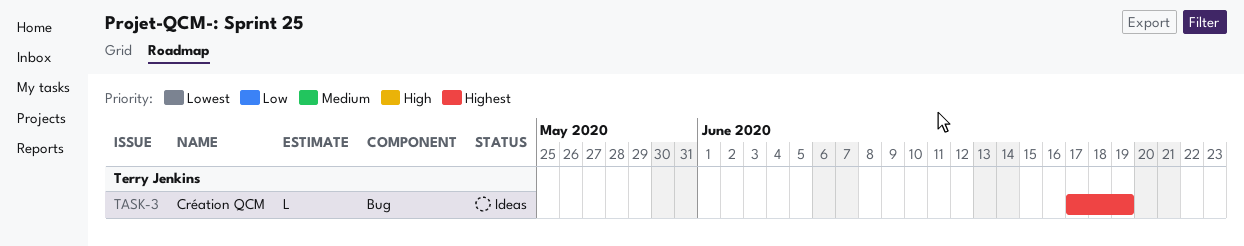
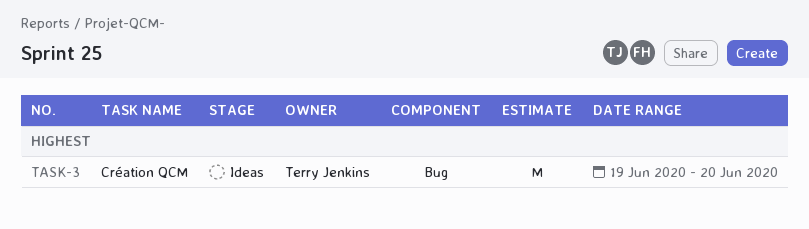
TASK-3, estimate: L -> M
TASK-3, start: Jun 17 -> Jun 19
TASK-3, due: Jun 19 -> Jun 20

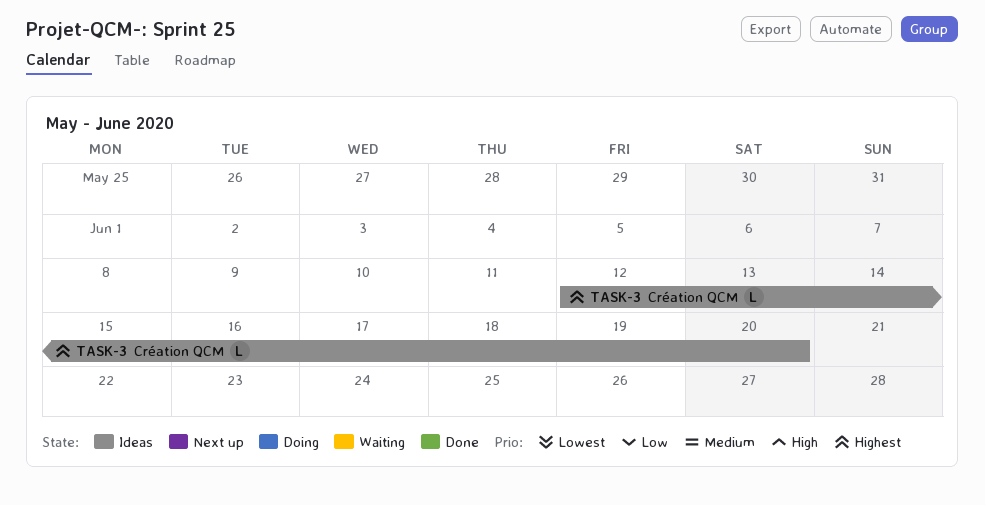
TASK-3, estimate: M -> L
TASK-3, start: Jun 19 -> Jun 12

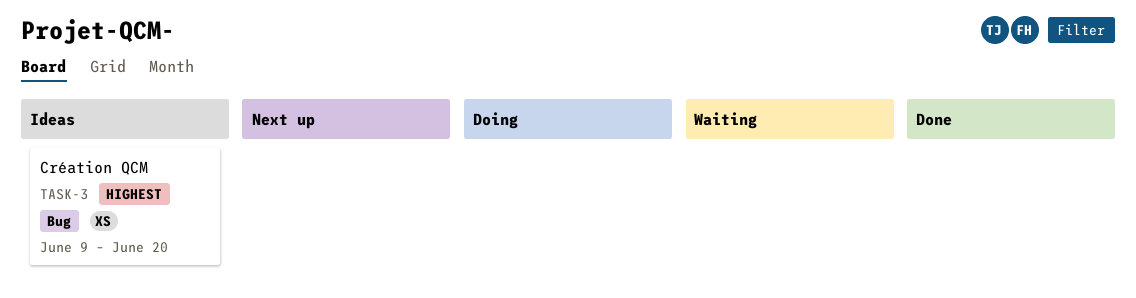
TASK-3, estimate: L -> XS
TASK-3, start: Jun 12 -> Jun 9

